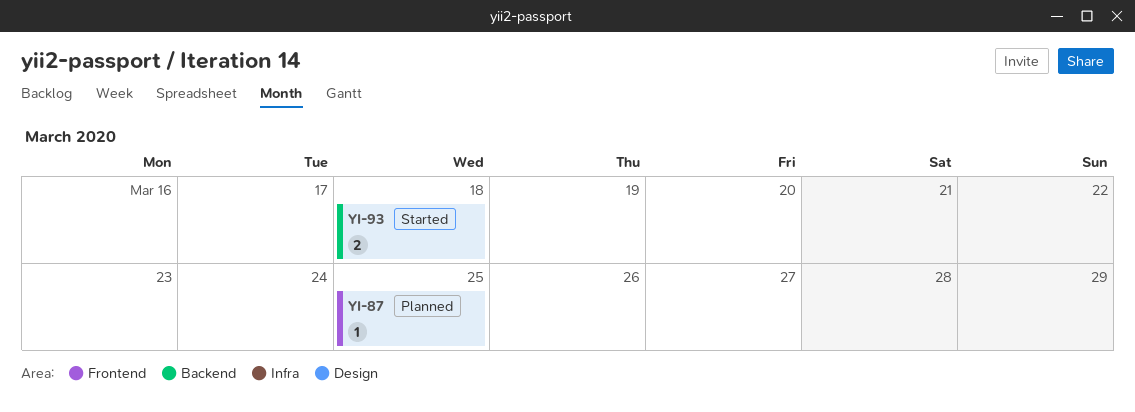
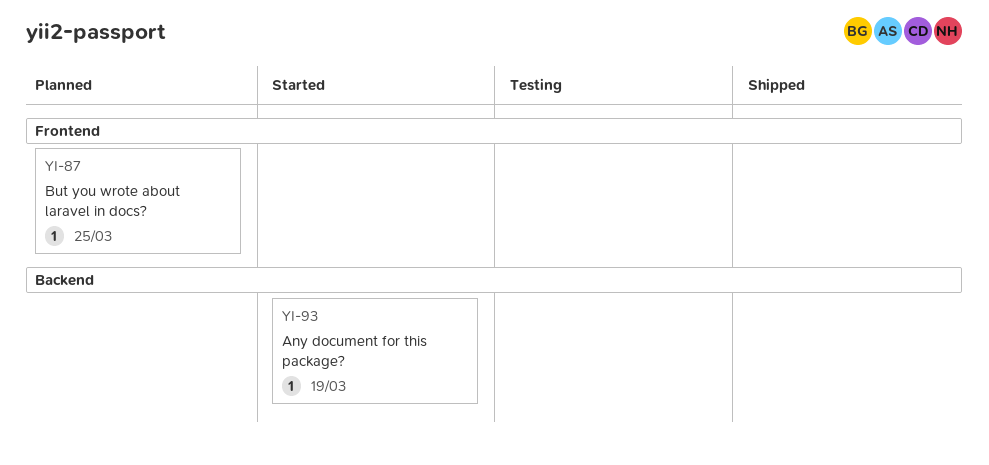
YI-93, estimate: 2 -> 1
YI-93, due: Mar 18 -> Mar 19

